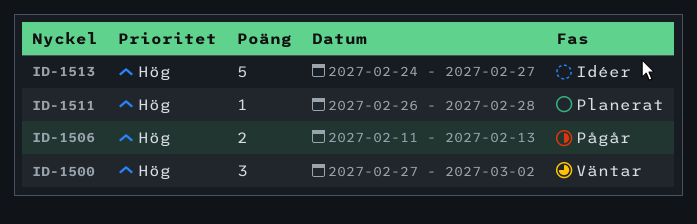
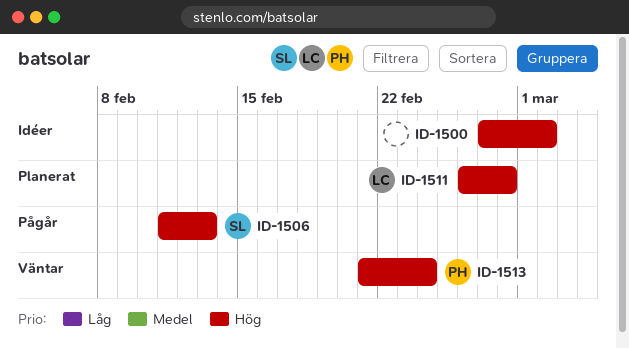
ID-1500, status: Väntar -> Idéer
ID-1513, status: Idéer -> Väntar
ID-1513, start: Feb 24 -> Feb 21
ID-1513, due: Feb 27 -> Feb 24

